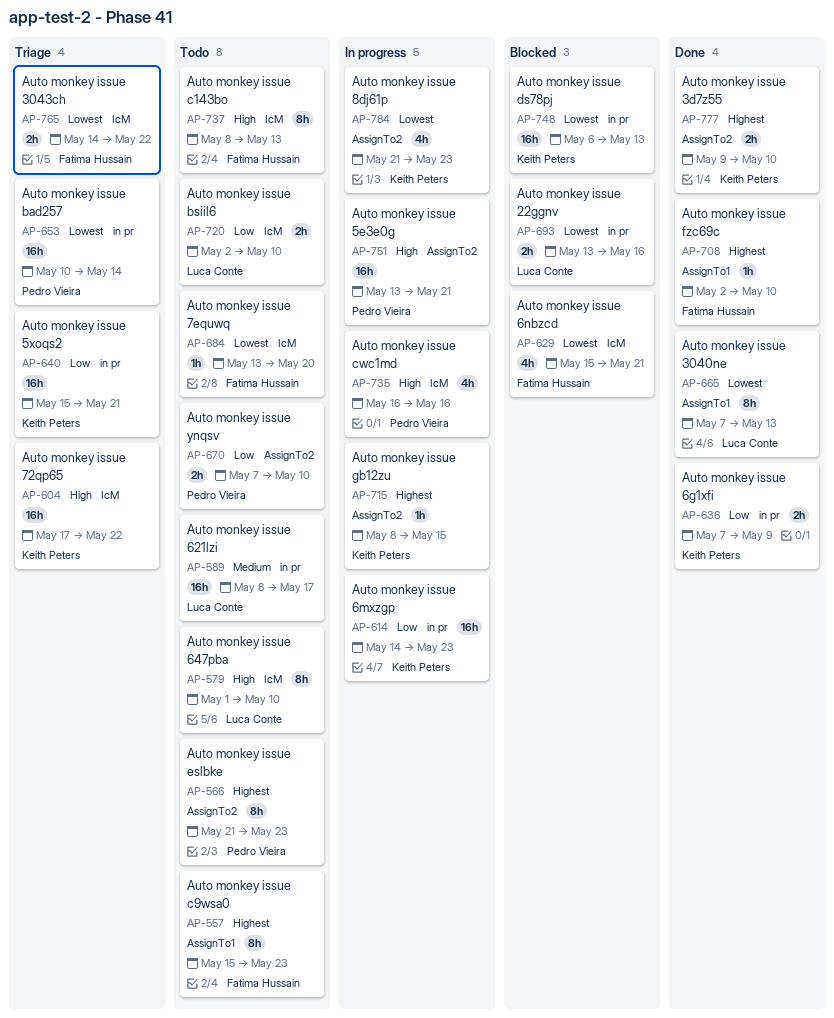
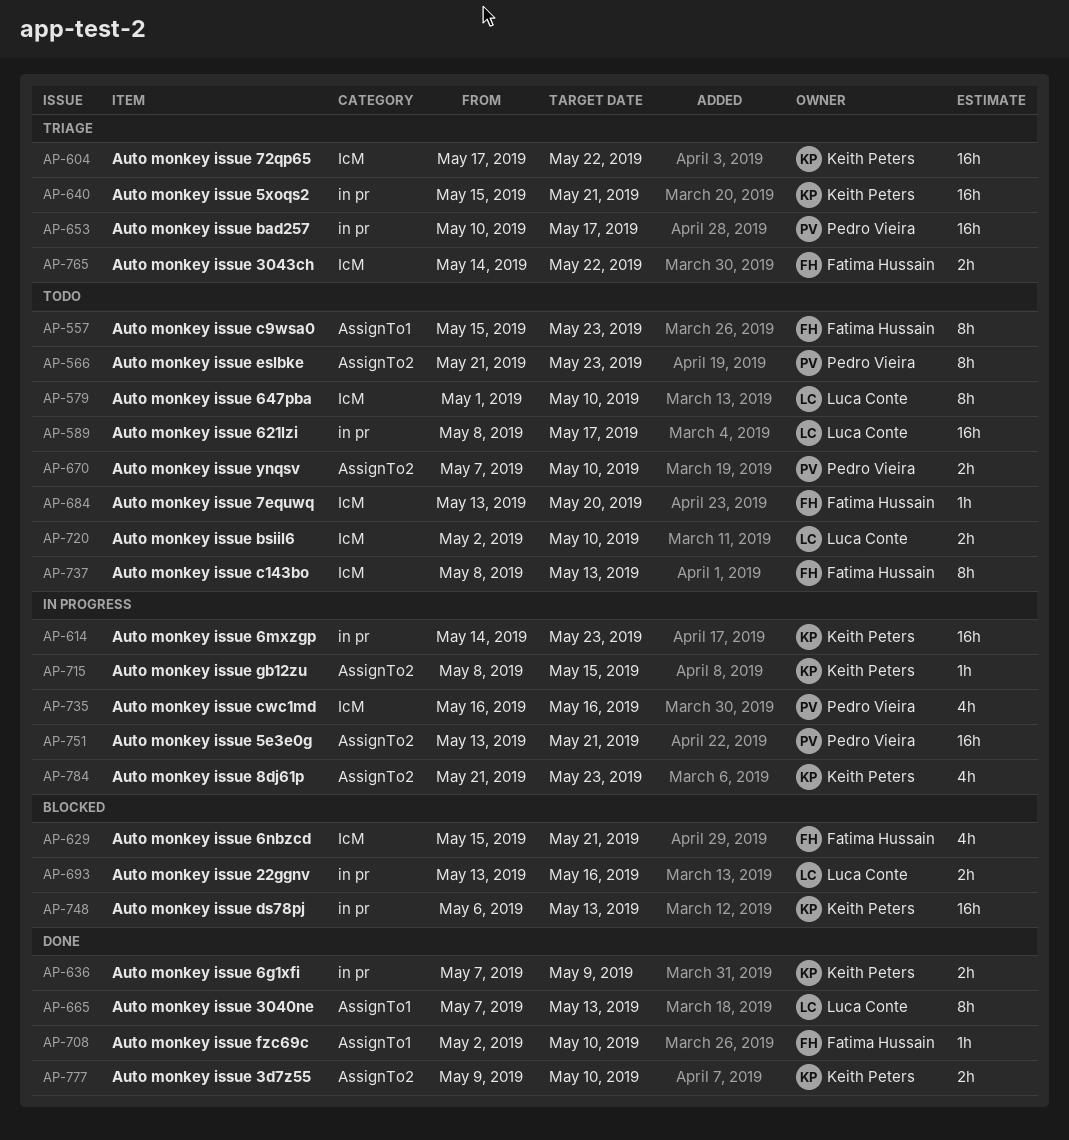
AP-653, due: May 14 -> May 17

